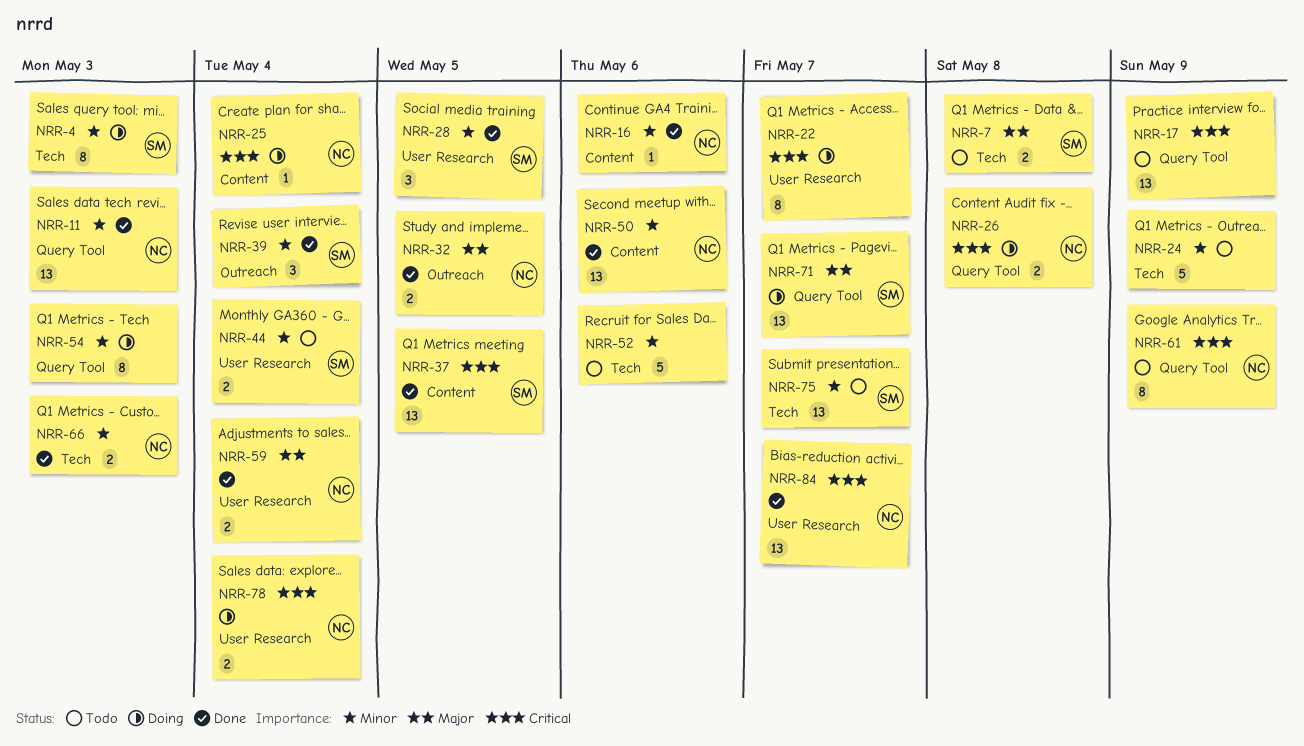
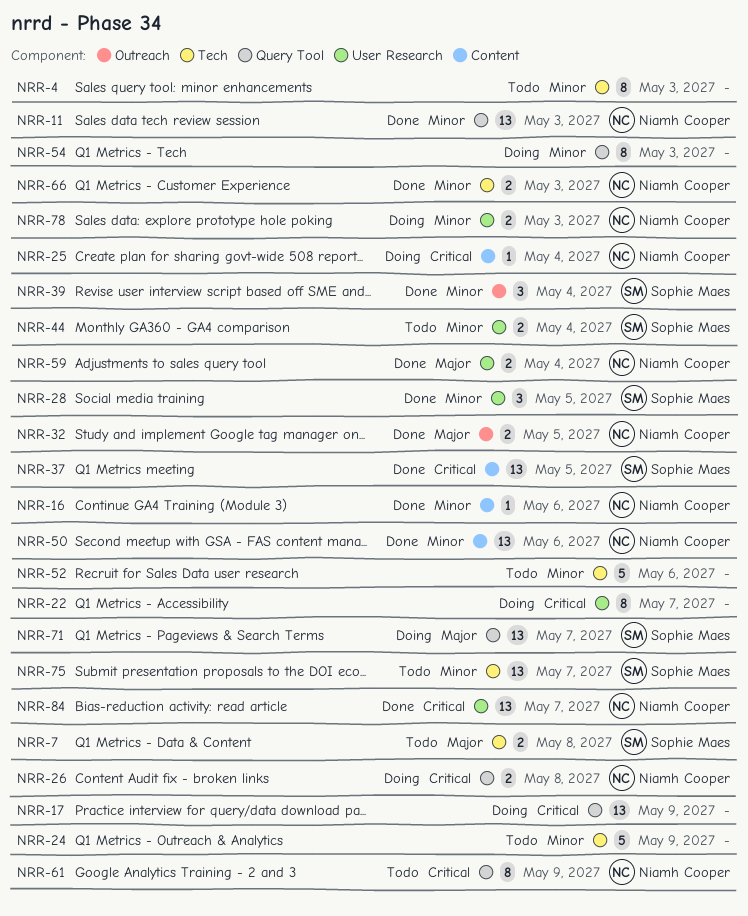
NRR-4, status: Doing -> Todo
NRR-4, owner: Sophie Maes -> none
NRR-17, status: Todo -> Doing
NRR-78, priority: Critical -> Minor
NRR-78, due: May 4 -> May 3

